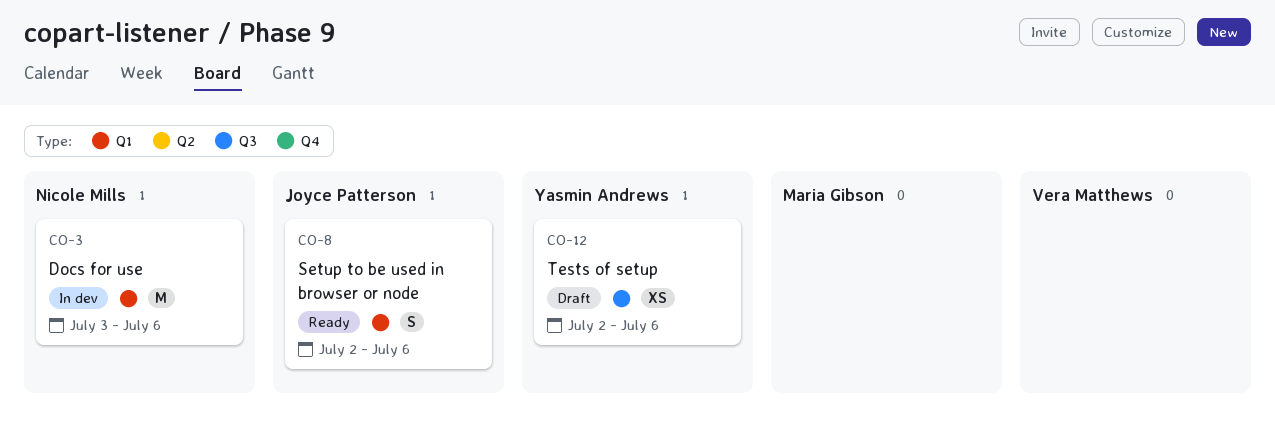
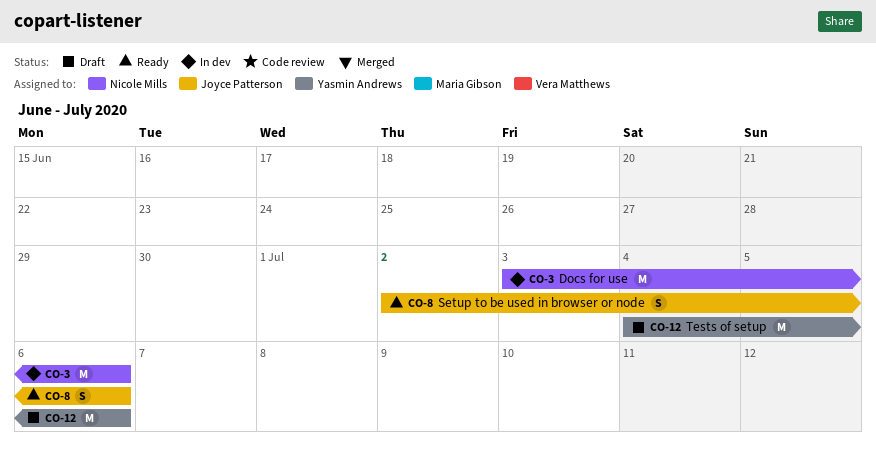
CO-12, estimate: XS -> M
CO-12, start: Jul 2 -> Jul 4

